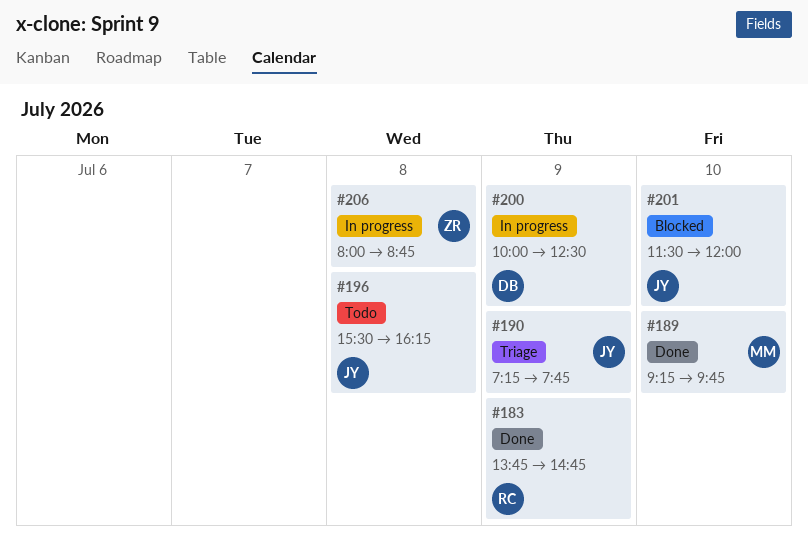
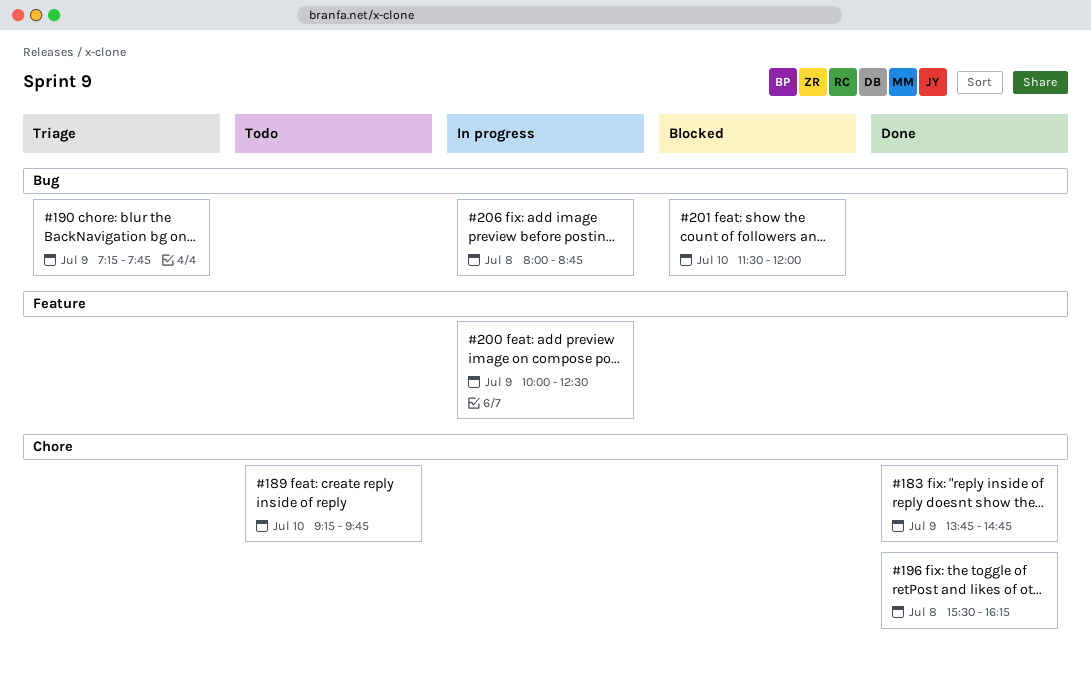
#189, status: Done -> Todo
#196, status: Todo -> Done

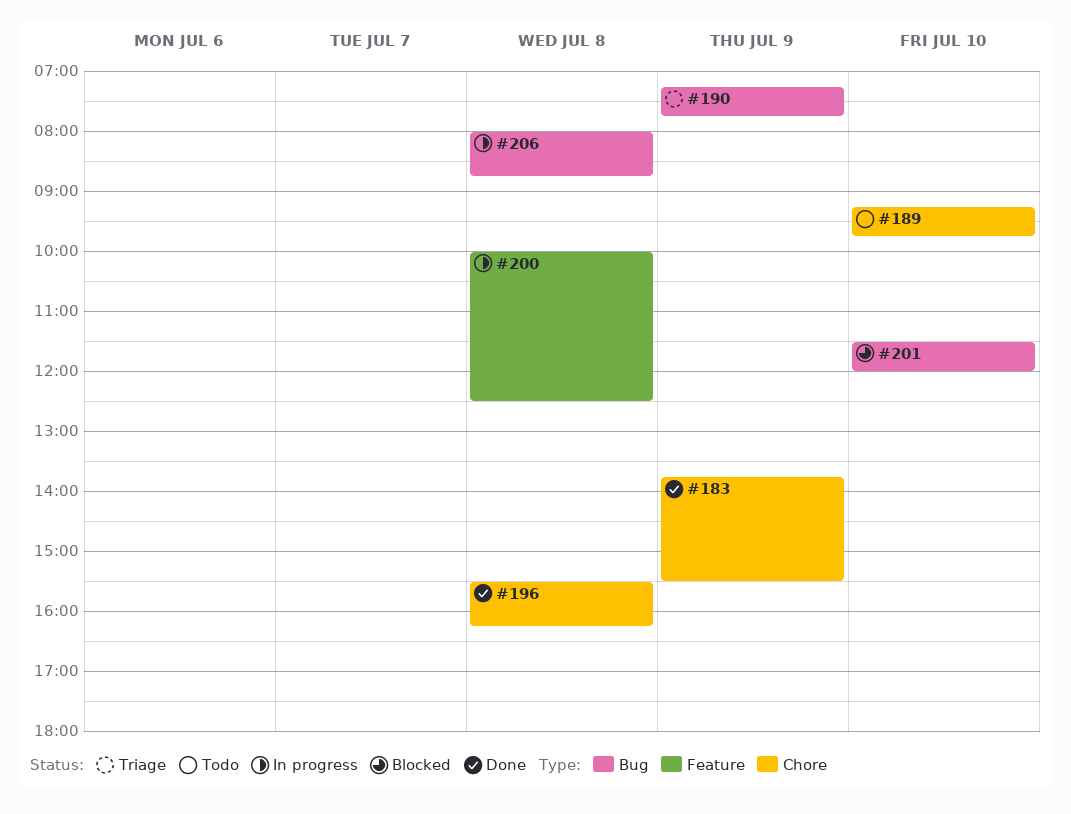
#183, ends: 14:45 -> 15:30
#200, day: Jul 9 -> Jul 8

